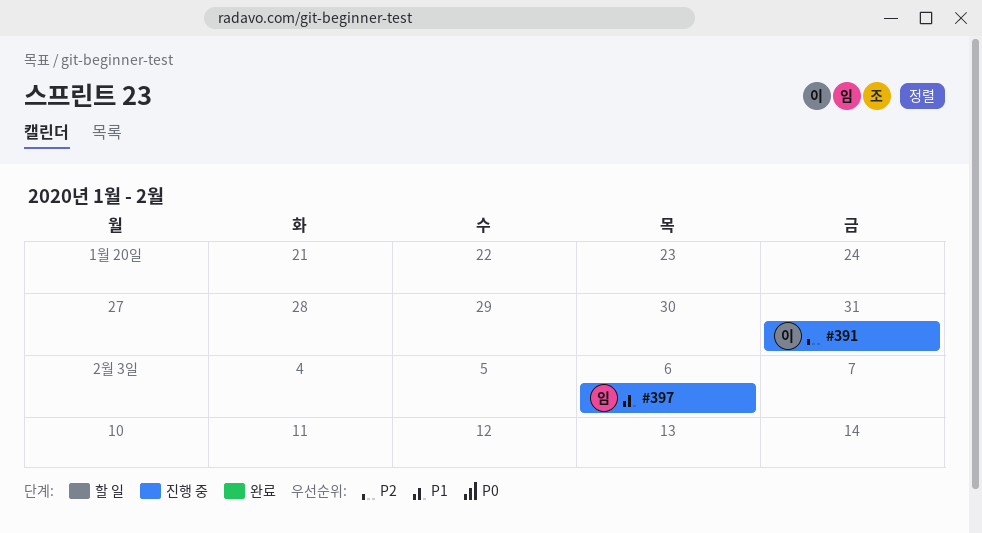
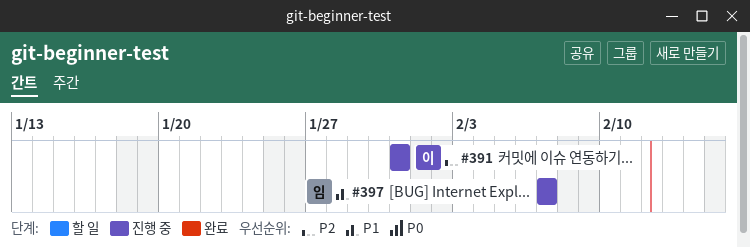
#397, start: Feb 6 -> Feb 7
#397, due: Feb 6 -> Feb 7

